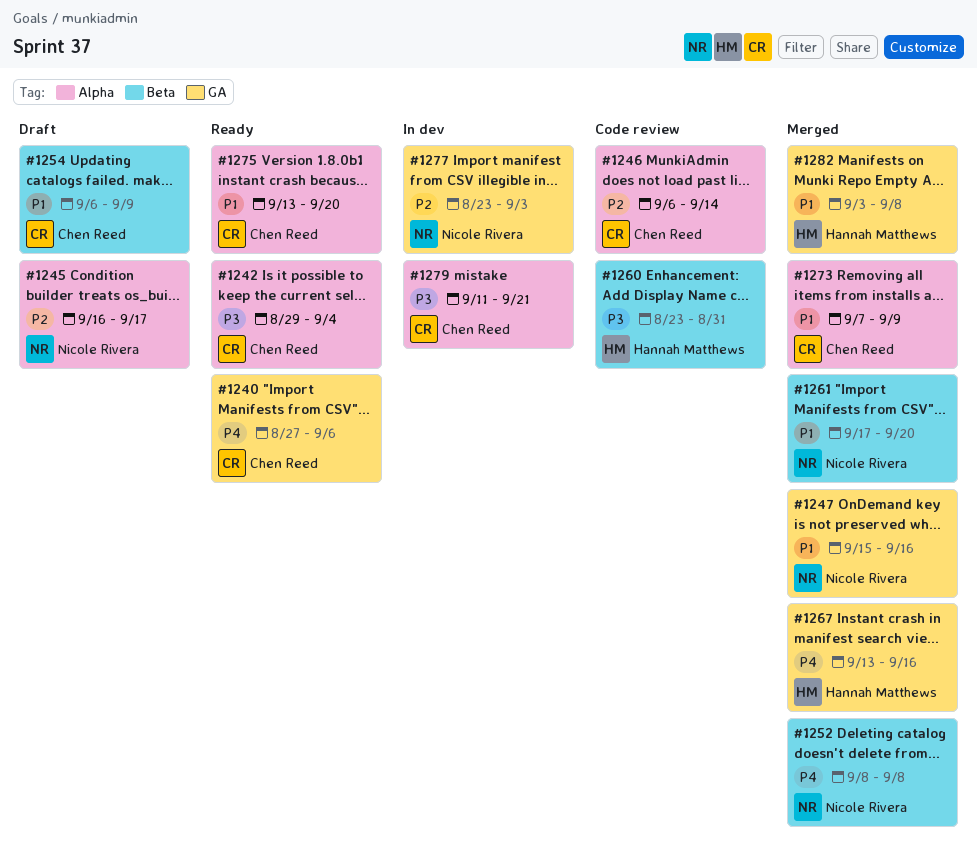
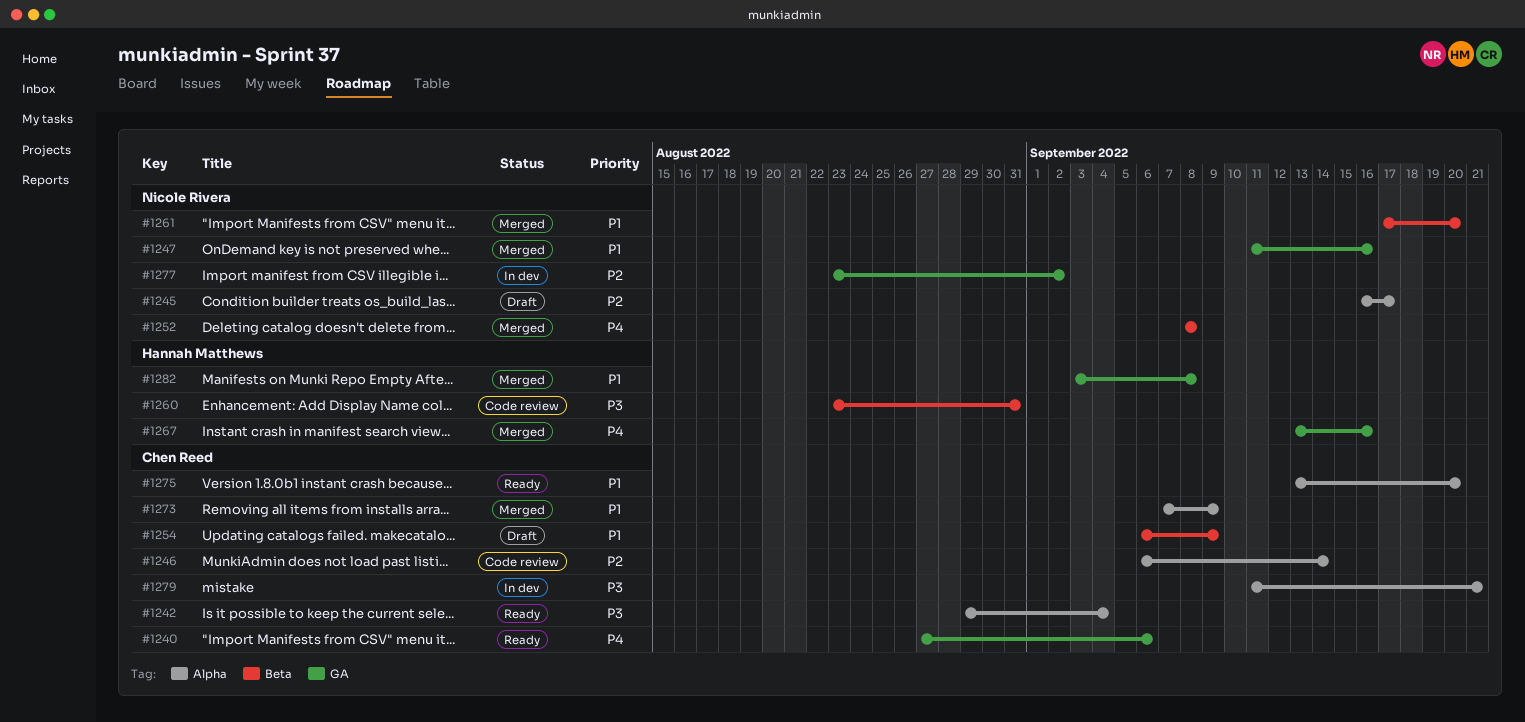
#1247, start: Sep 15 -> Sep 11
#1277, due: Sep 3 -> Sep 2

